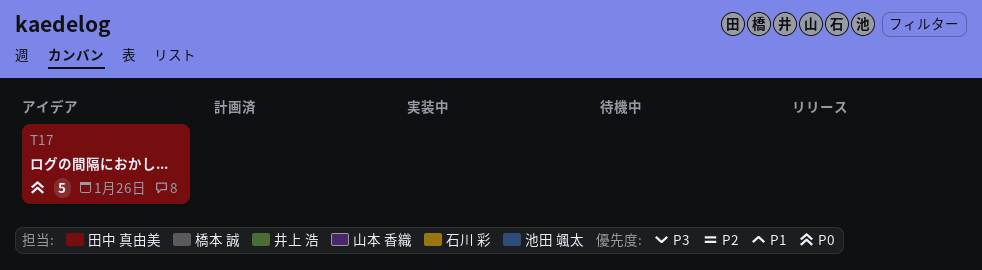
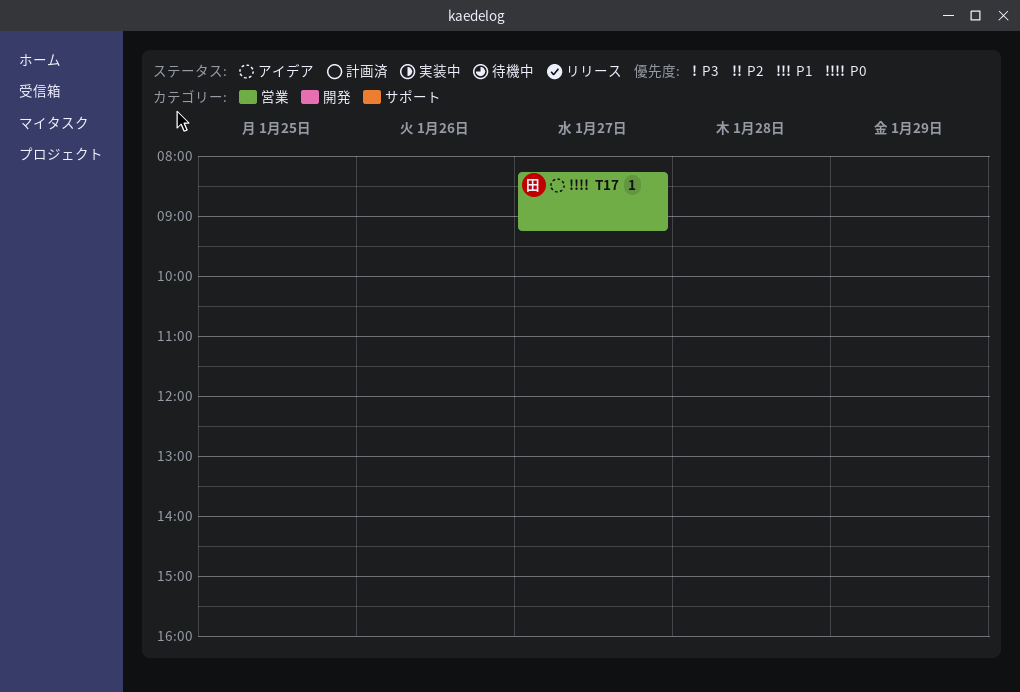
T17, estimate: 5 -> 1
T17, day: Jan 26 -> Jan 27

